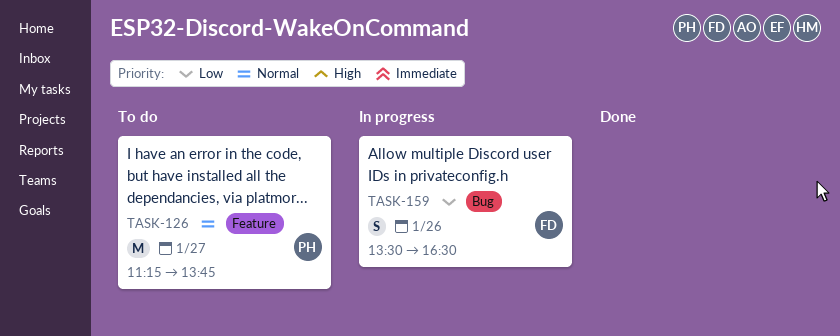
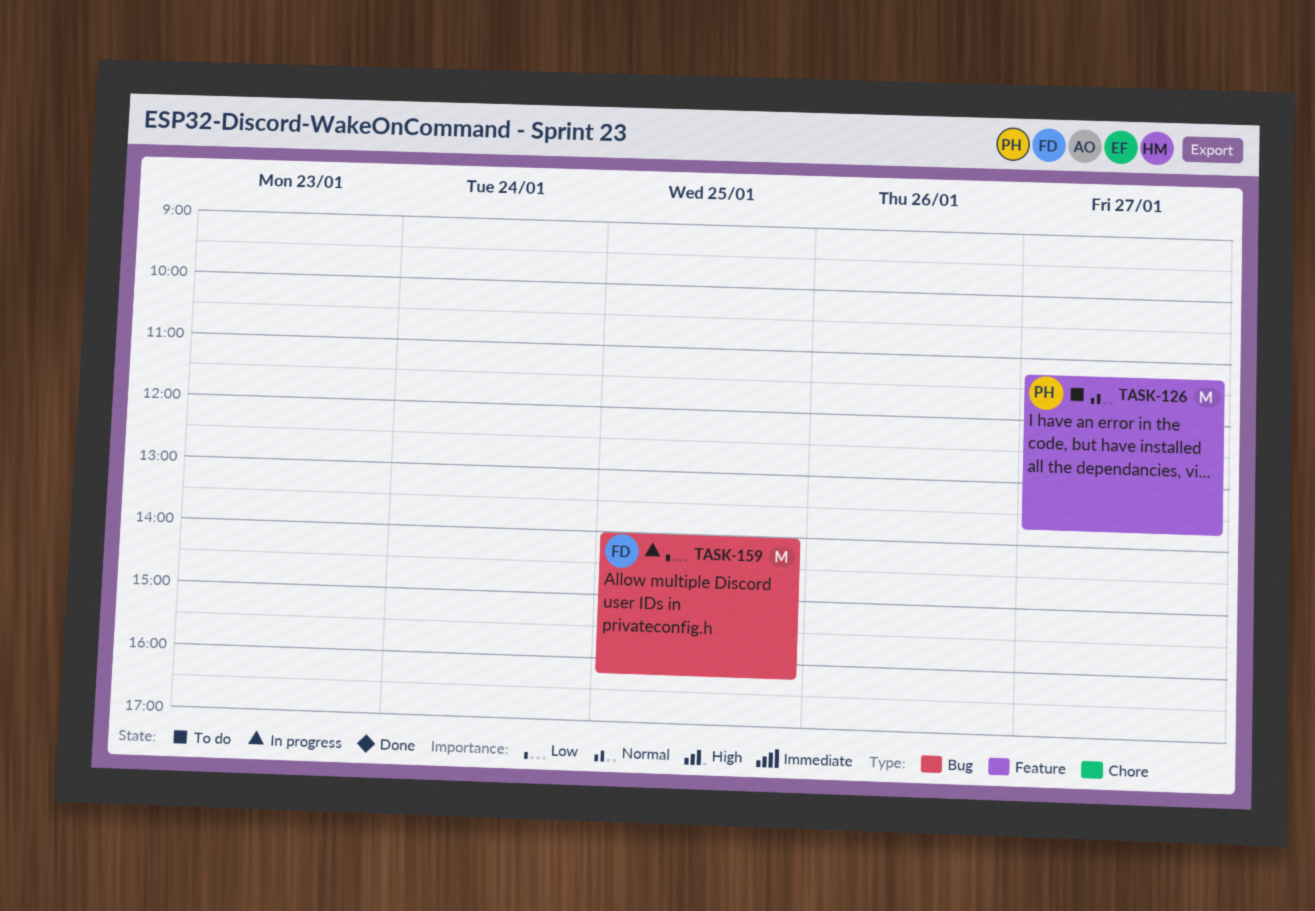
TASK-159, estimate: S -> M
TASK-159, day: Jan 26 -> Jan 25
TASK-159, begins: 13:30 -> 14:00
TASK-159, ends: 16:30 -> 16:15

